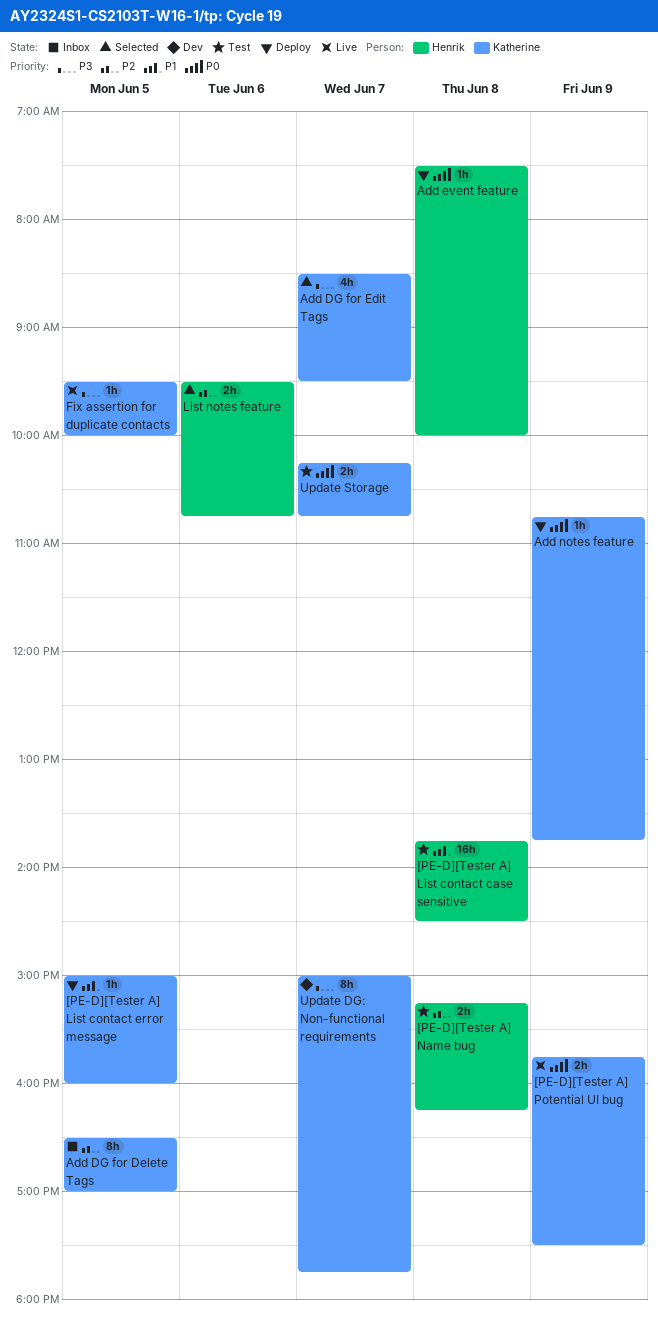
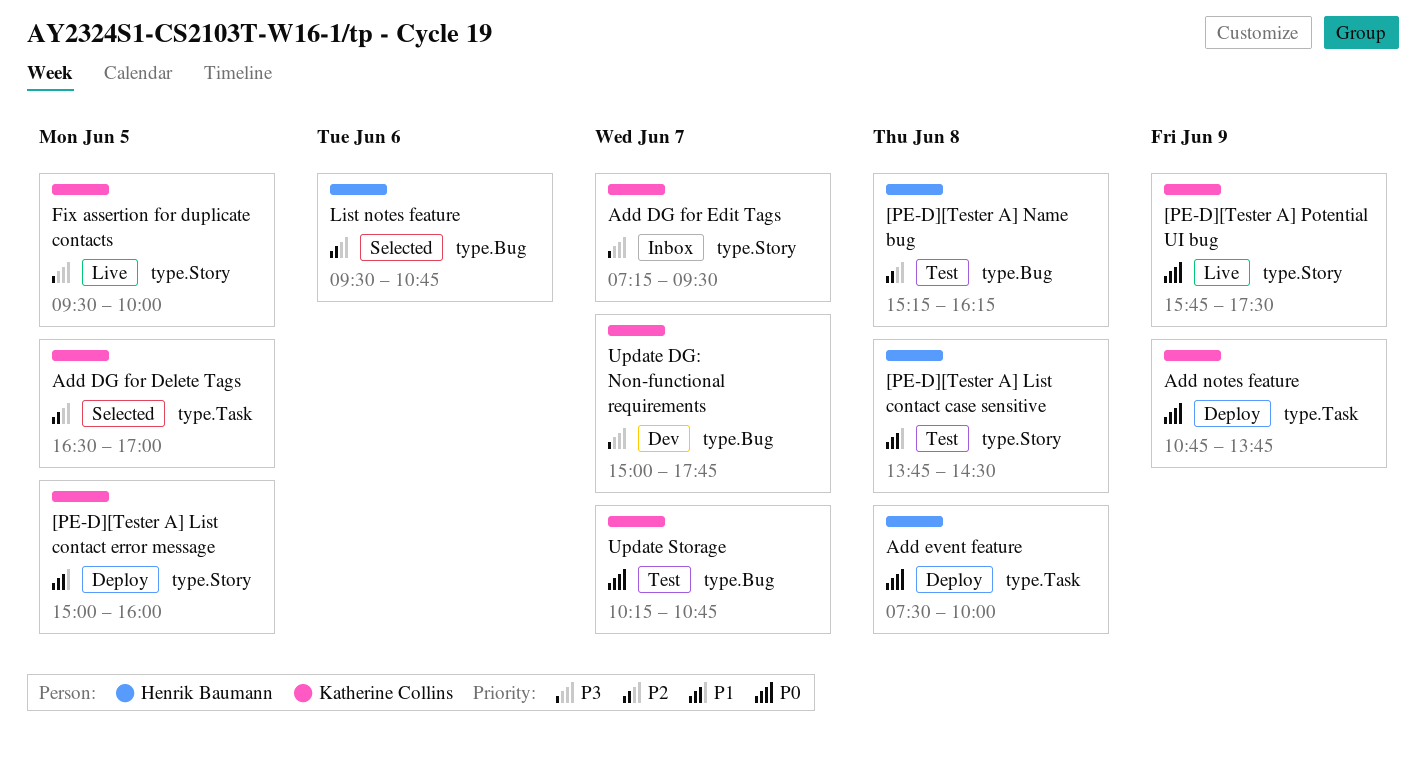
Add DG for Delete Tags, status: Inbox -> Selected
Add DG for Edit Tags, status: Selected -> Inbox
Add DG for Edit Tags, begins: 08:30 -> 07:15

